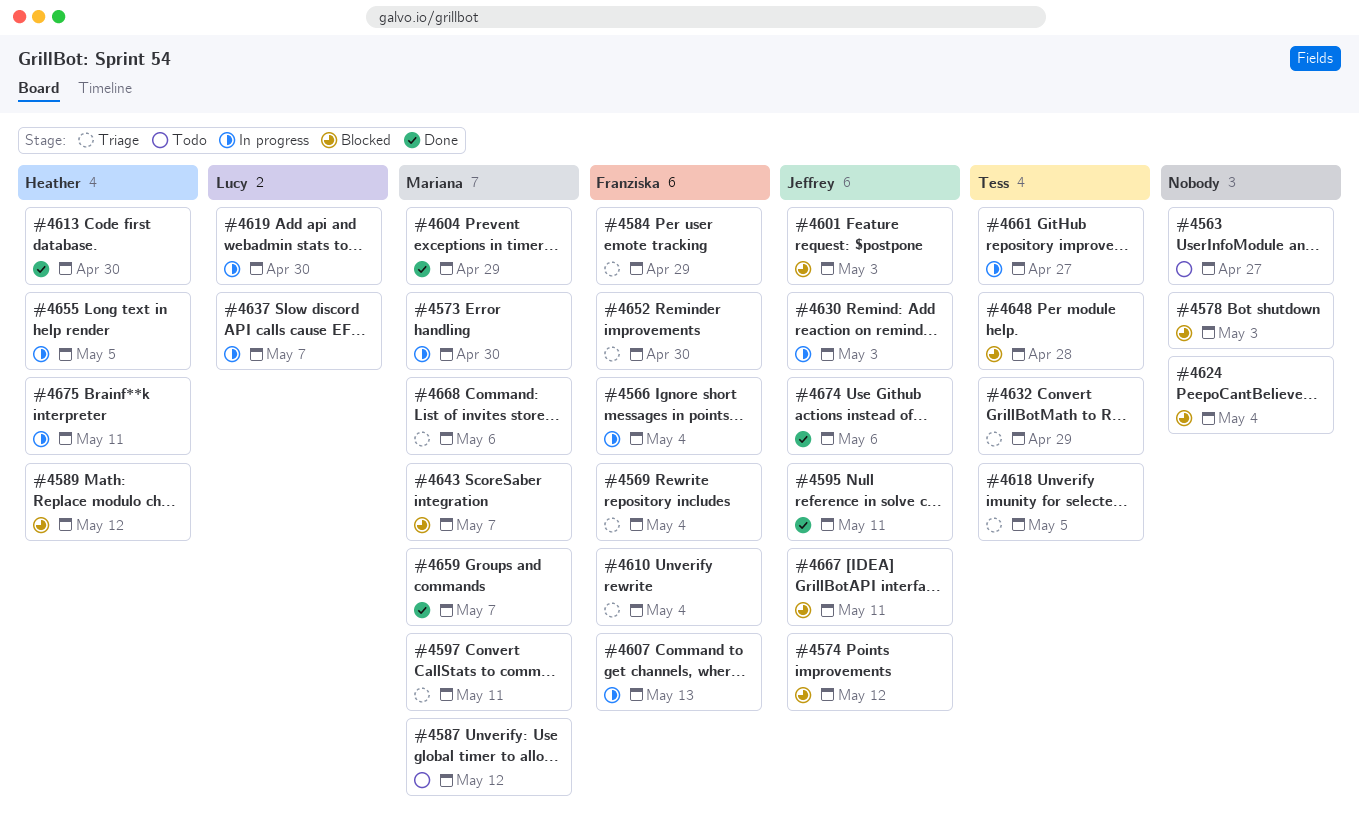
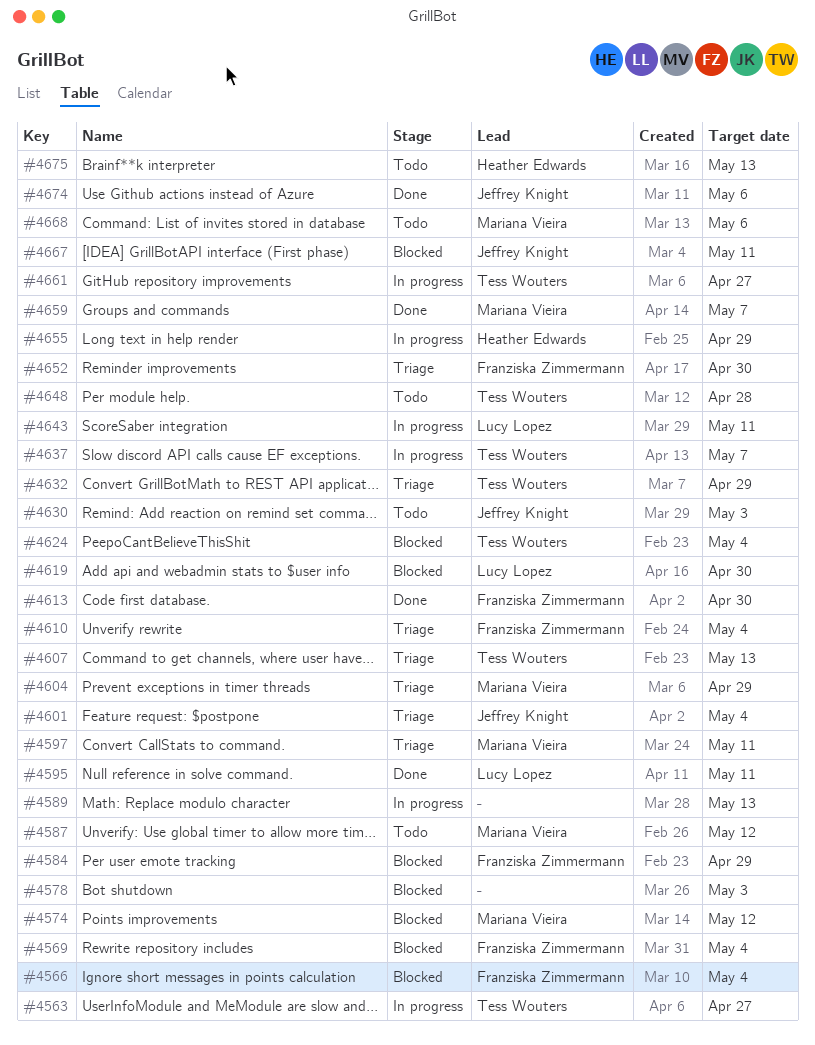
#4563, status: Todo -> In progress
#4563, owner: none -> Tess Wouters
#4566, status: In progress -> Blocked
#4569, status: Triage -> Blocked
#4573: present -> none
#4574, owner: Jeffrey Knight -> Mariana Vieira
#4584, status: Triage -> Blocked
#4589, status: Blocked -> In progress
#4589, owner: Heather Edwards -> none
#4589, due: May 12 -> May 13
#4595, owner: Jeffrey Knight -> Lucy Lopez
#4601, status: Blocked -> Triage
#4601, due: May 3 -> May 4
#4604, status: Done -> Triage
#4607, status: In progress -> Triage
#4607, owner: Franziska Zimmermann -> Tess Wouters
#4613, owner: Heather Edwards -> Franziska Zimmermann
#4618: present -> none
#4619, status: In progress -> Blocked
#4624, owner: none -> Tess Wouters
#4630, status: In progress -> Todo
#4637, owner: Lucy Lopez -> Tess Wouters
#4643, status: Blocked -> In progress
#4643, owner: Mariana Vieira -> Lucy Lopez
#4643, due: May 7 -> May 11
#4648, status: Blocked -> Todo
#4655, due: May 5 -> Apr 29
#4668, status: Triage -> Todo
#4675, status: In progress -> Todo
#4675, due: May 11 -> May 13

